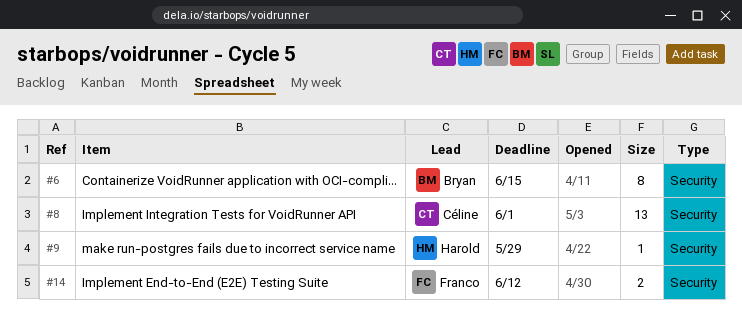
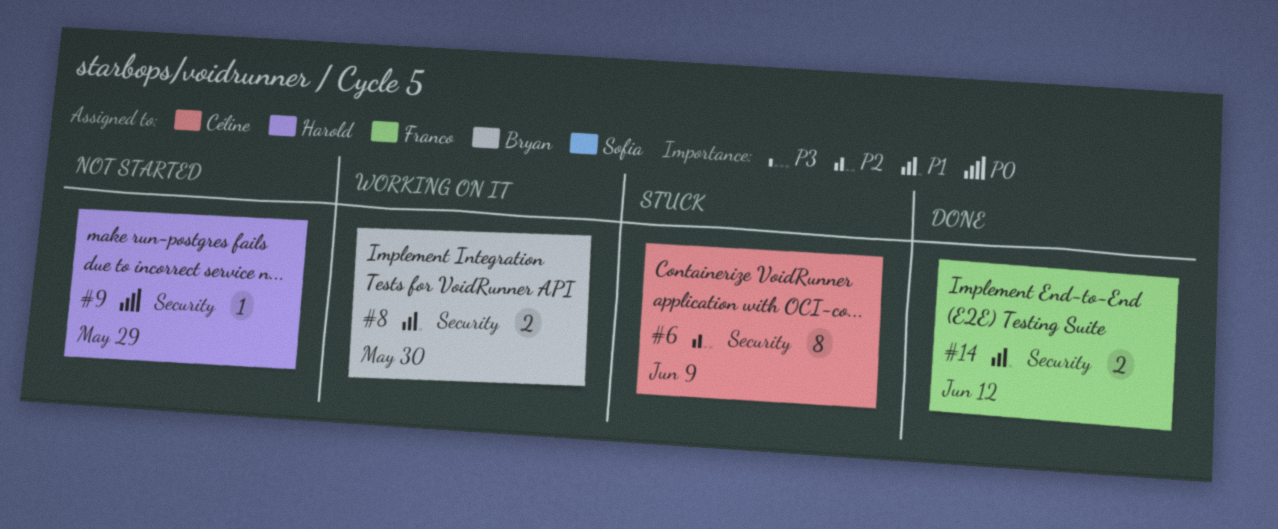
#6, owner: Bryan -> Céline
#6, due: Jun 15 -> Jun 9
#8, owner: Céline -> Bryan
#8, estimate: 13 -> 2
#8, due: Jun 1 -> May 30

